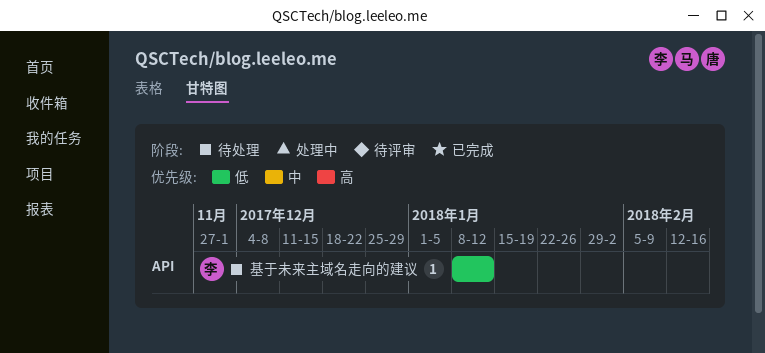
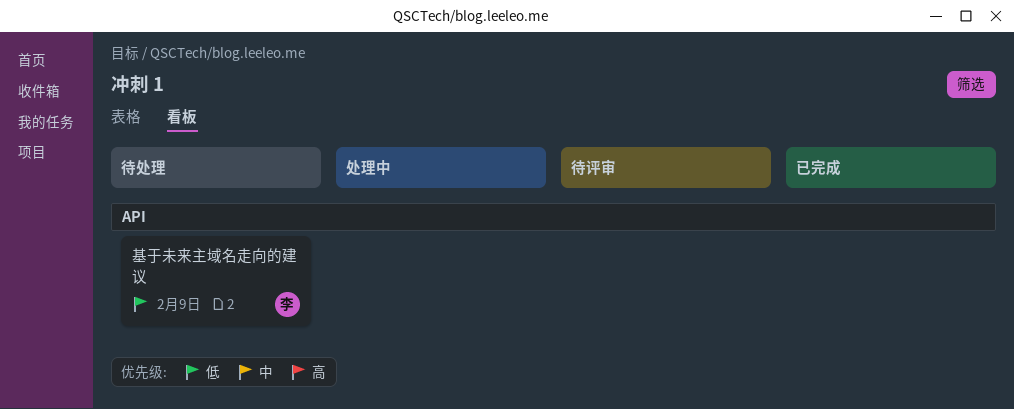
基于未来主域名走向的建议, due: Jan 12 -> Feb 9

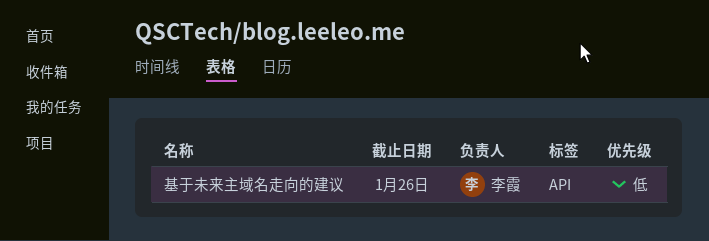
基于未来主域名走向的建议, due: Feb 9 -> Jan 26

